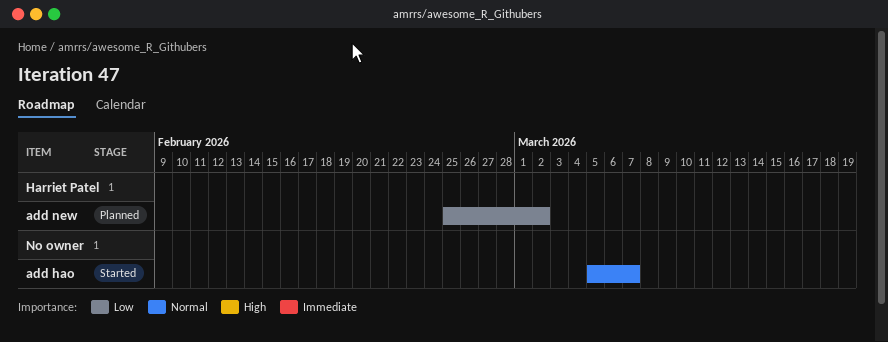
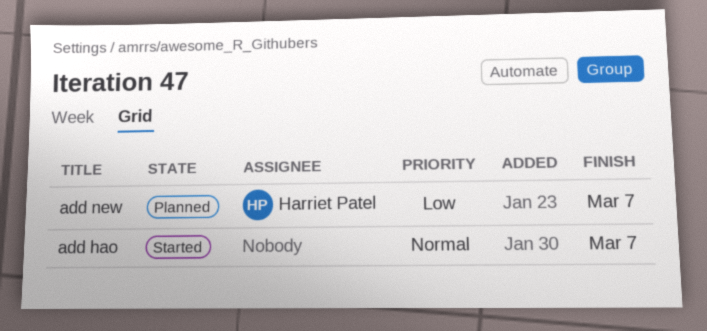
add new, due: Mar 2 -> Mar 7

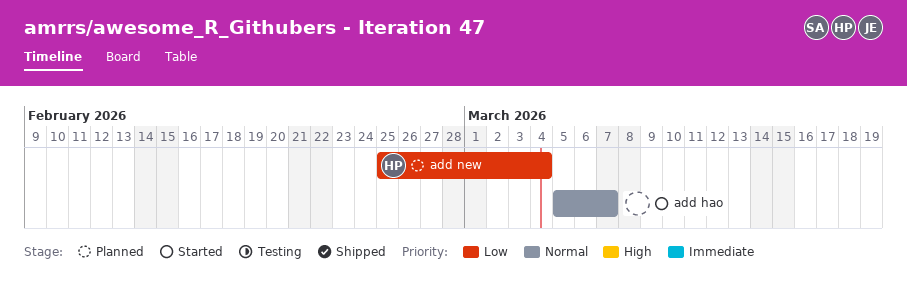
add new, due: Mar 7 -> Mar 4

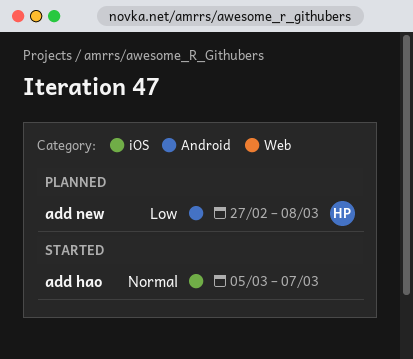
add new, start: Feb 25 -> Feb 27
add new, due: Mar 4 -> Mar 8

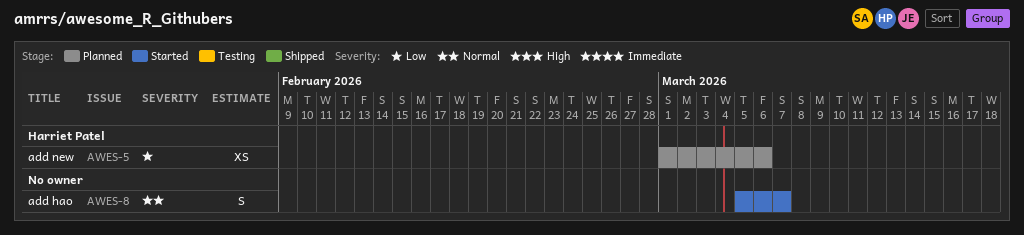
add new, start: Feb 27 -> Mar 1
add new, due: Mar 8 -> Mar 6

